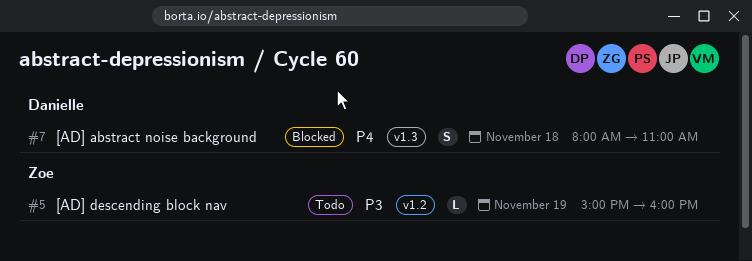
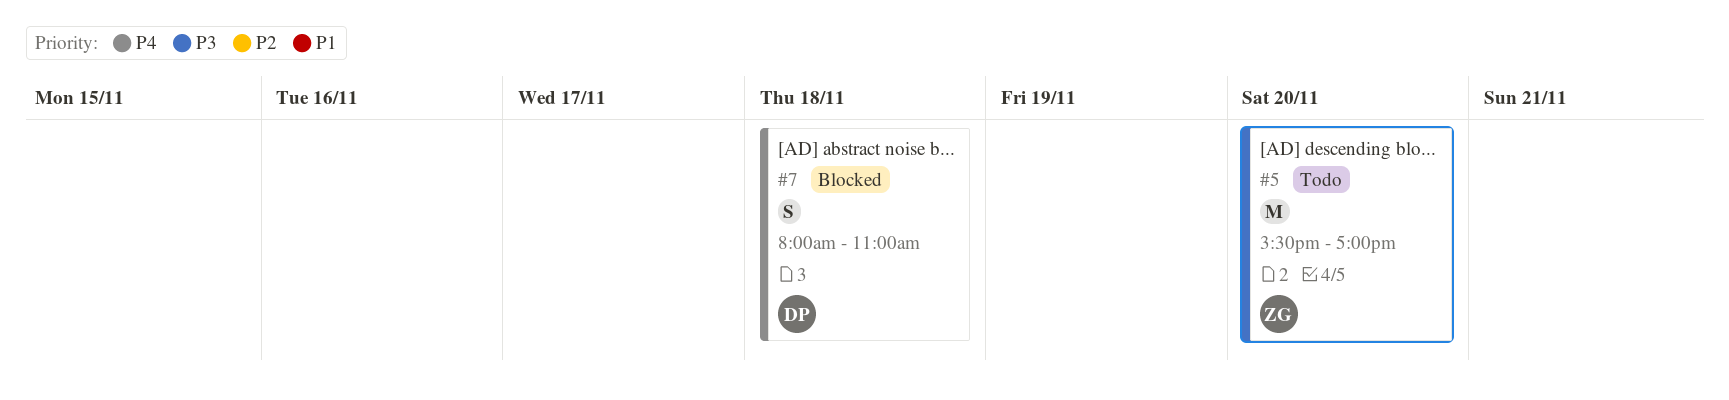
#5, estimate: L -> M
#5, day: Nov 19 -> Nov 20
#5, begins: 15:00 -> 15:30
#5, ends: 16:00 -> 17:00

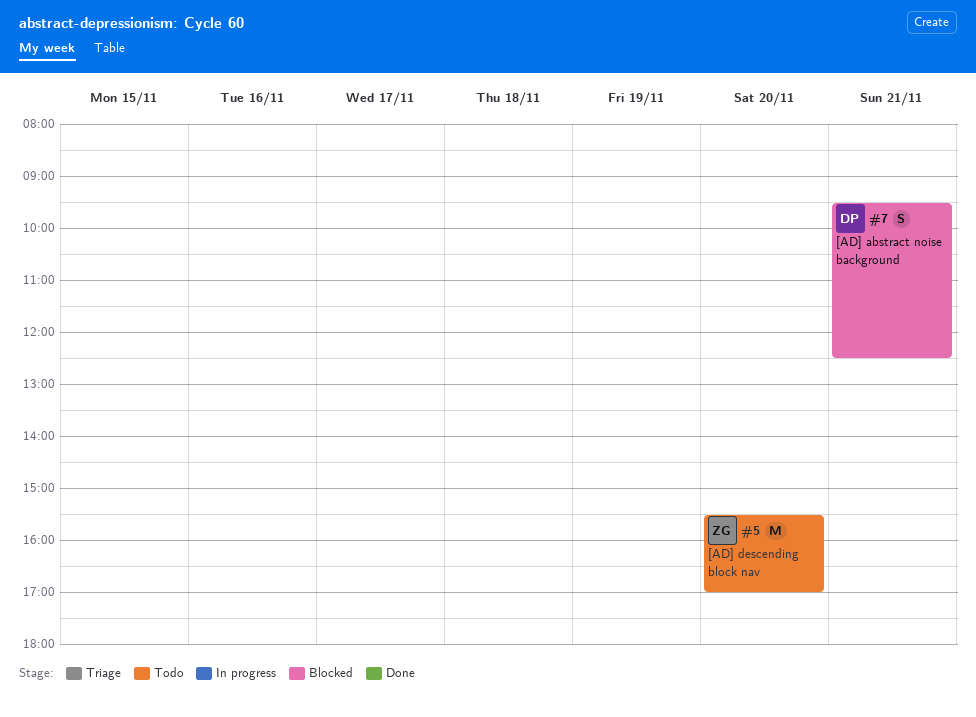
#7, day: Nov 18 -> Nov 21
#7, begins: 08:00 -> 09:30
#7, ends: 11:00 -> 12:30

